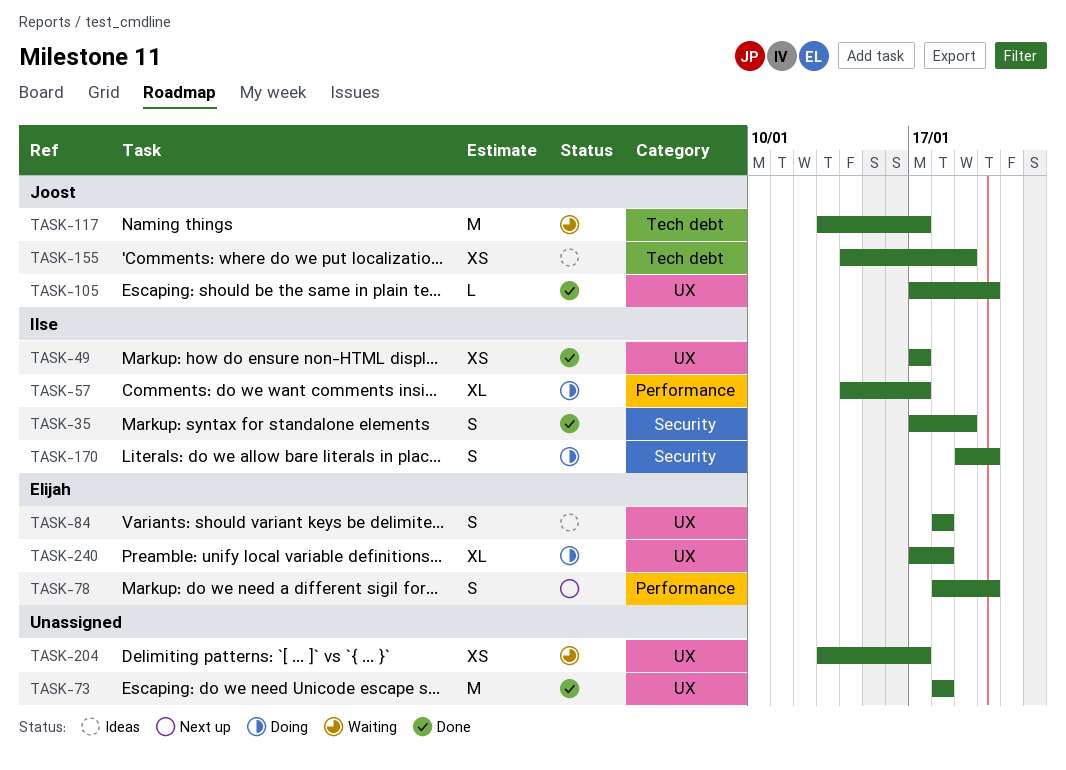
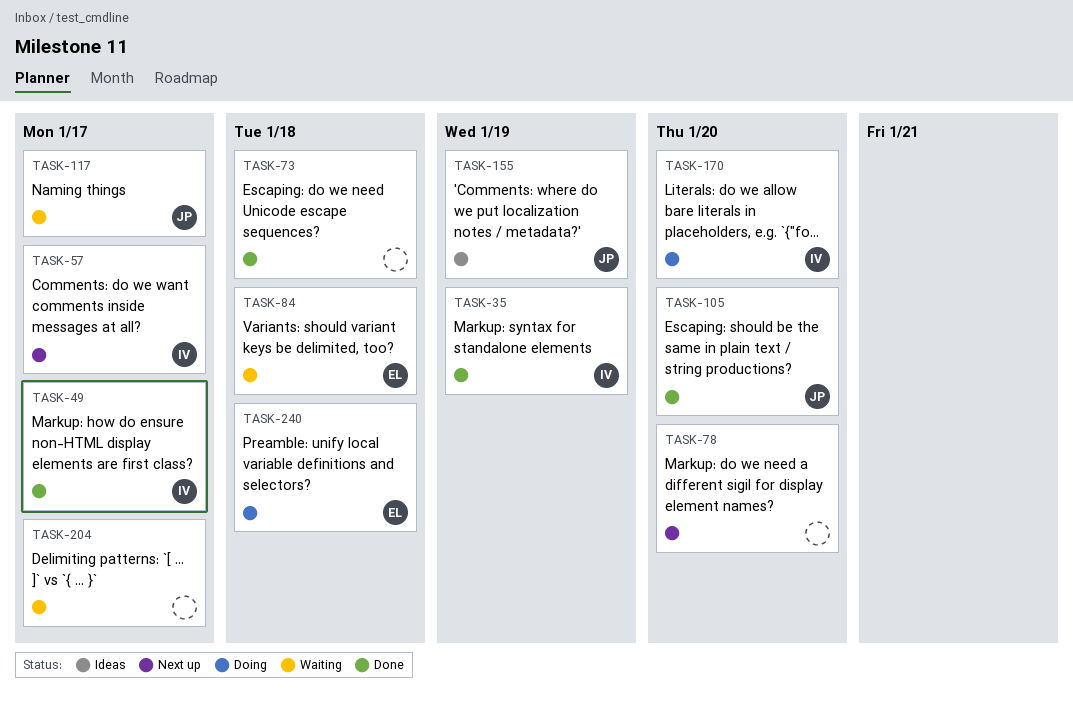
TASK-57, status: Doing -> Next up
TASK-78, owner: Elijah -> none
TASK-84, status: Ideas -> Waiting

